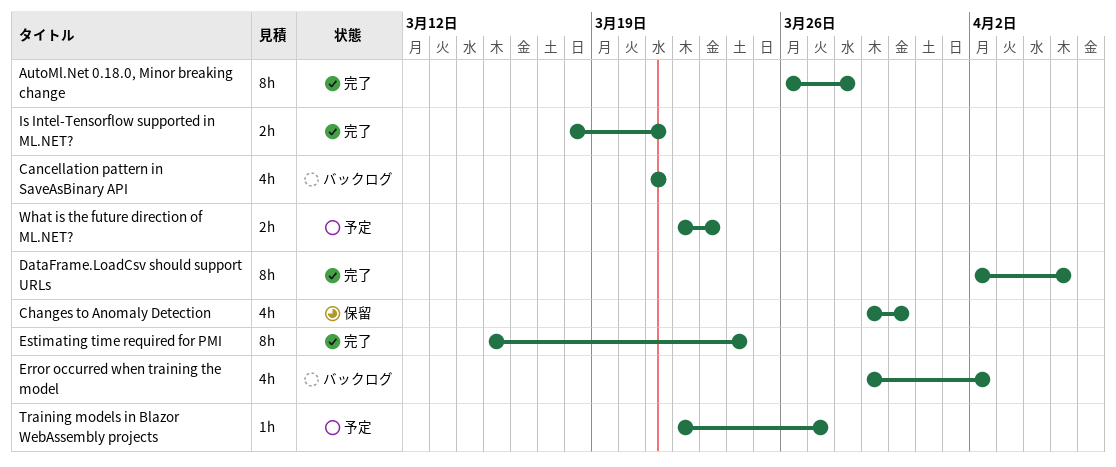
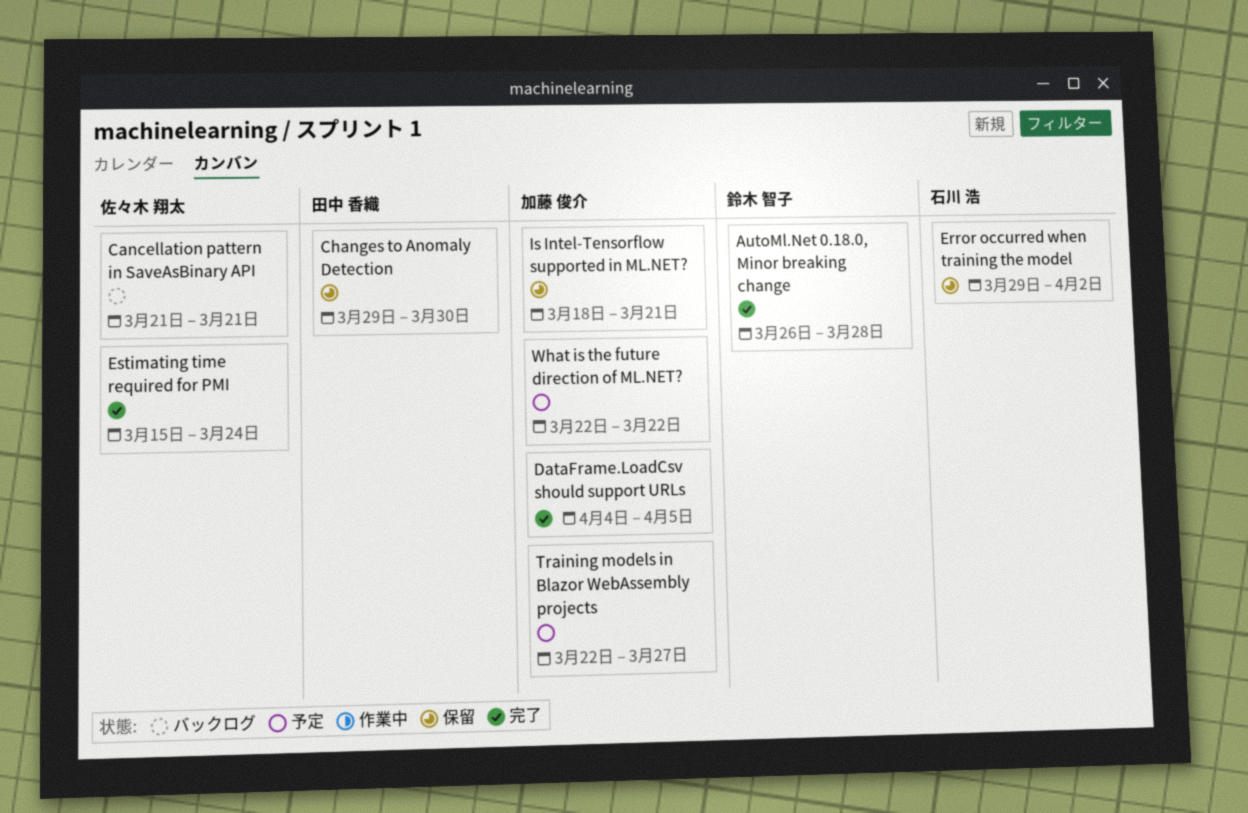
DataFrame.LoadCsv should support URLs, start: Apr 2 -> Apr 4
Error occurred when training the model, status: バックログ -> 保留
Is Intel-Tensorflow supported in ML.NET?, status: 完了 -> 保留
What is the future direction of ML.NET?, due: Mar 23 -> Mar 22

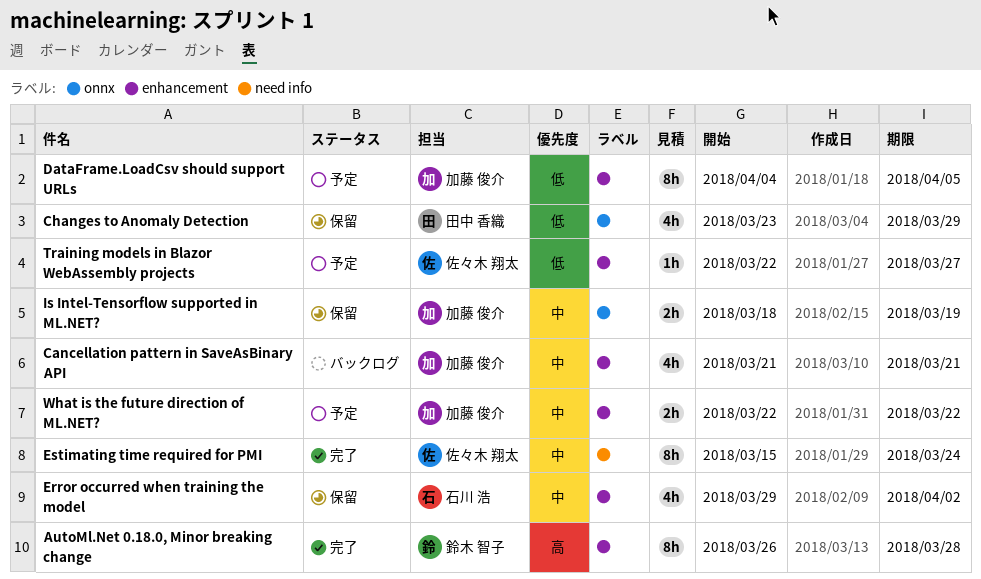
Cancellation pattern in SaveAsBinary API, owner: 佐々木 翔太 -> 加藤 俊介
Changes to Anomaly Detection, start: Mar 29 -> Mar 23
Changes to Anomaly Detection, due: Mar 30 -> Mar 29
DataFrame.LoadCsv should support URLs, status: 完了 -> 予定
Is Intel-Tensorflow supported in ML.NET?, due: Mar 21 -> Mar 19
Training models in Blazor WebAssembly projects, owner: 加藤 俊介 -> 佐々木 翔太

